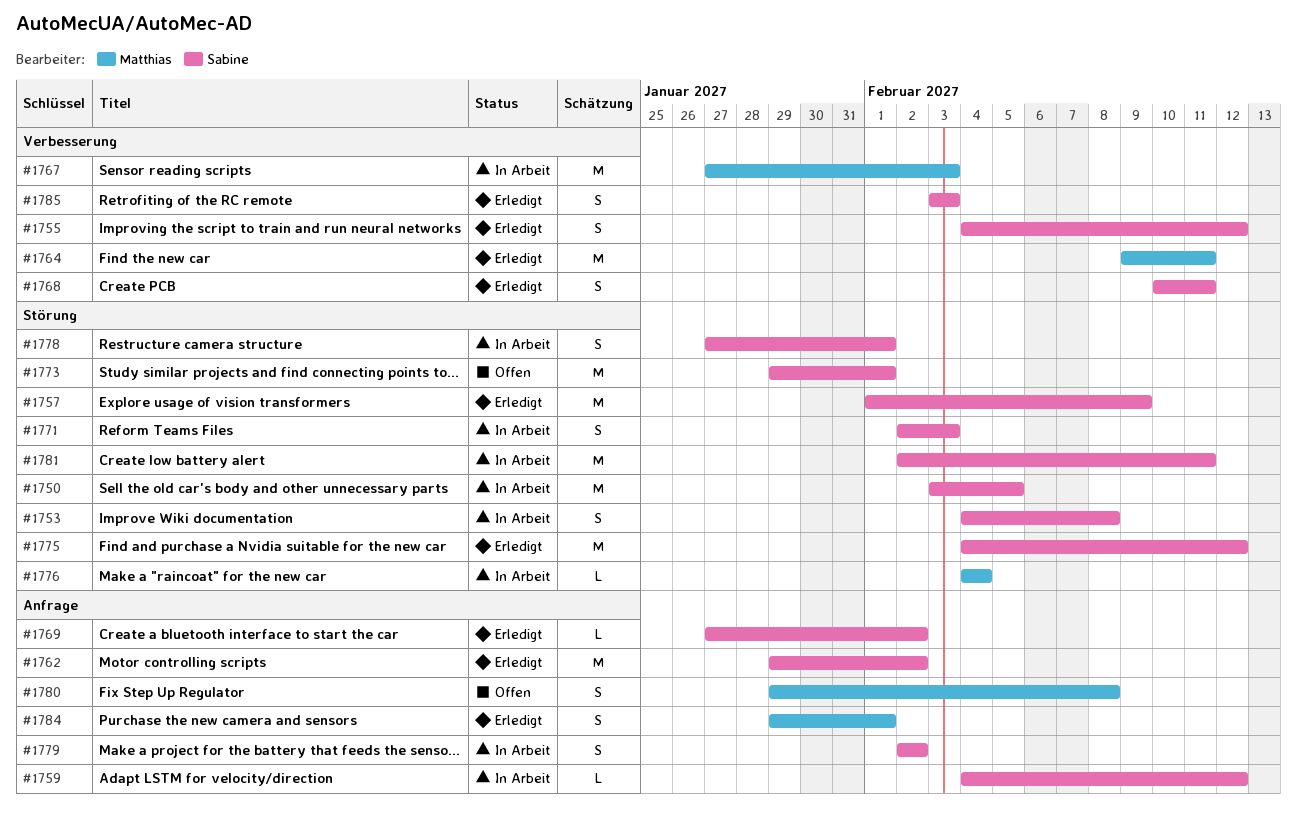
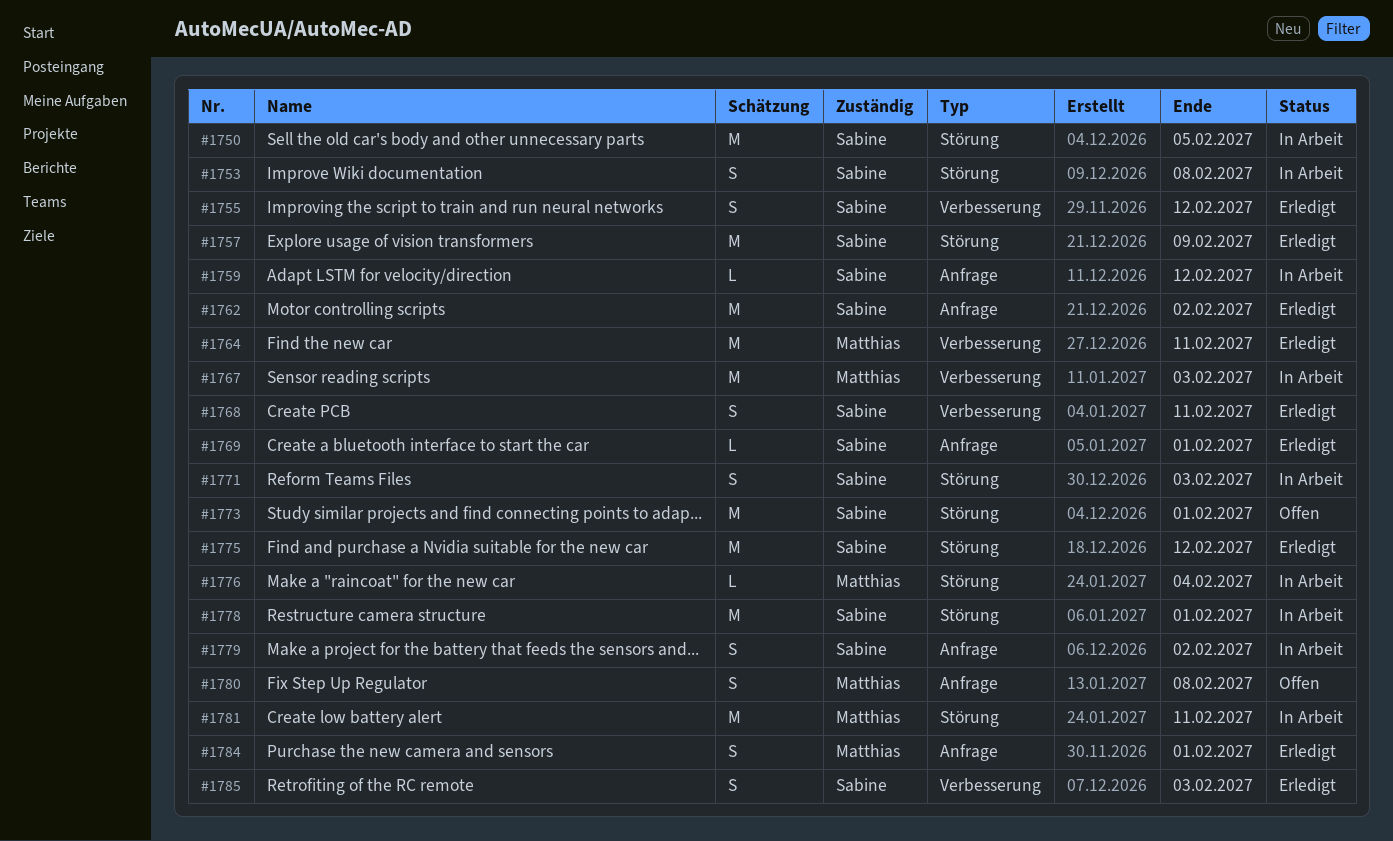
#1769, due: Feb 2 -> Feb 1
#1778, estimate: S -> M
#1781, owner: Sabine -> Matthias

